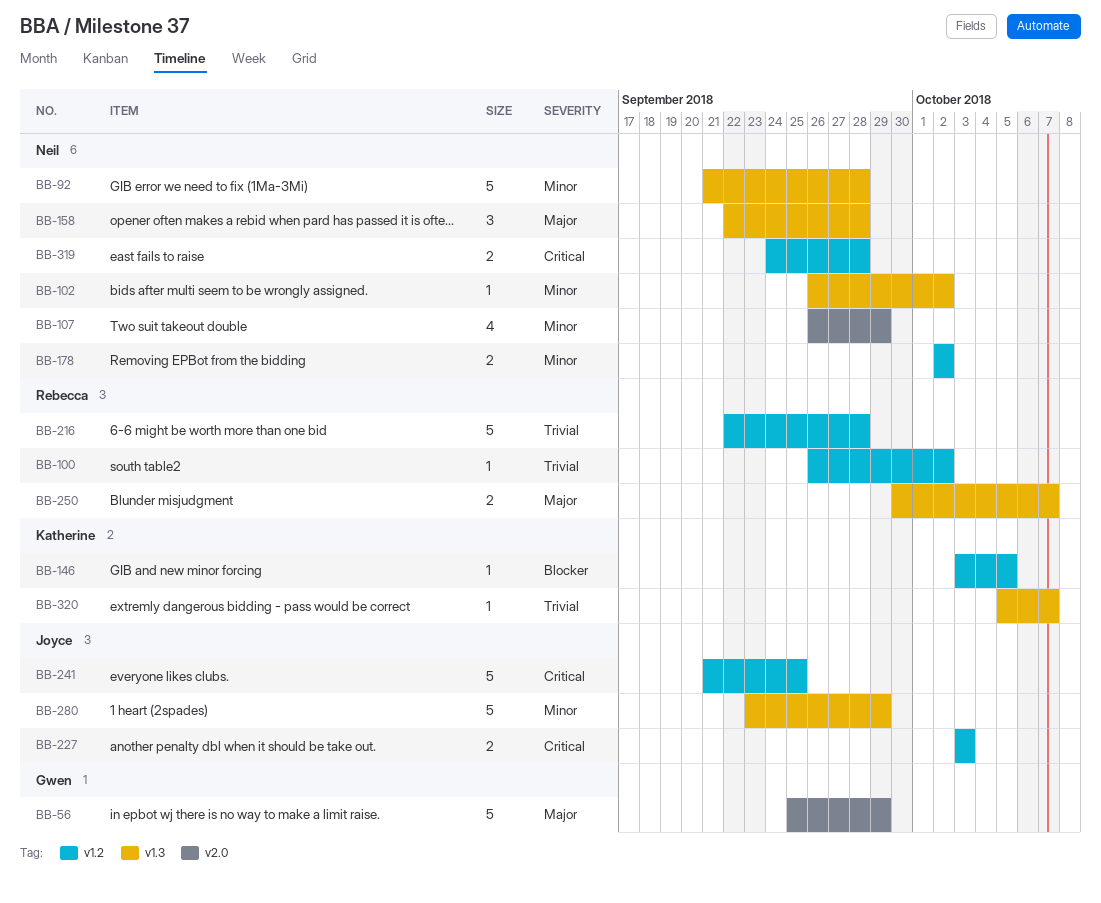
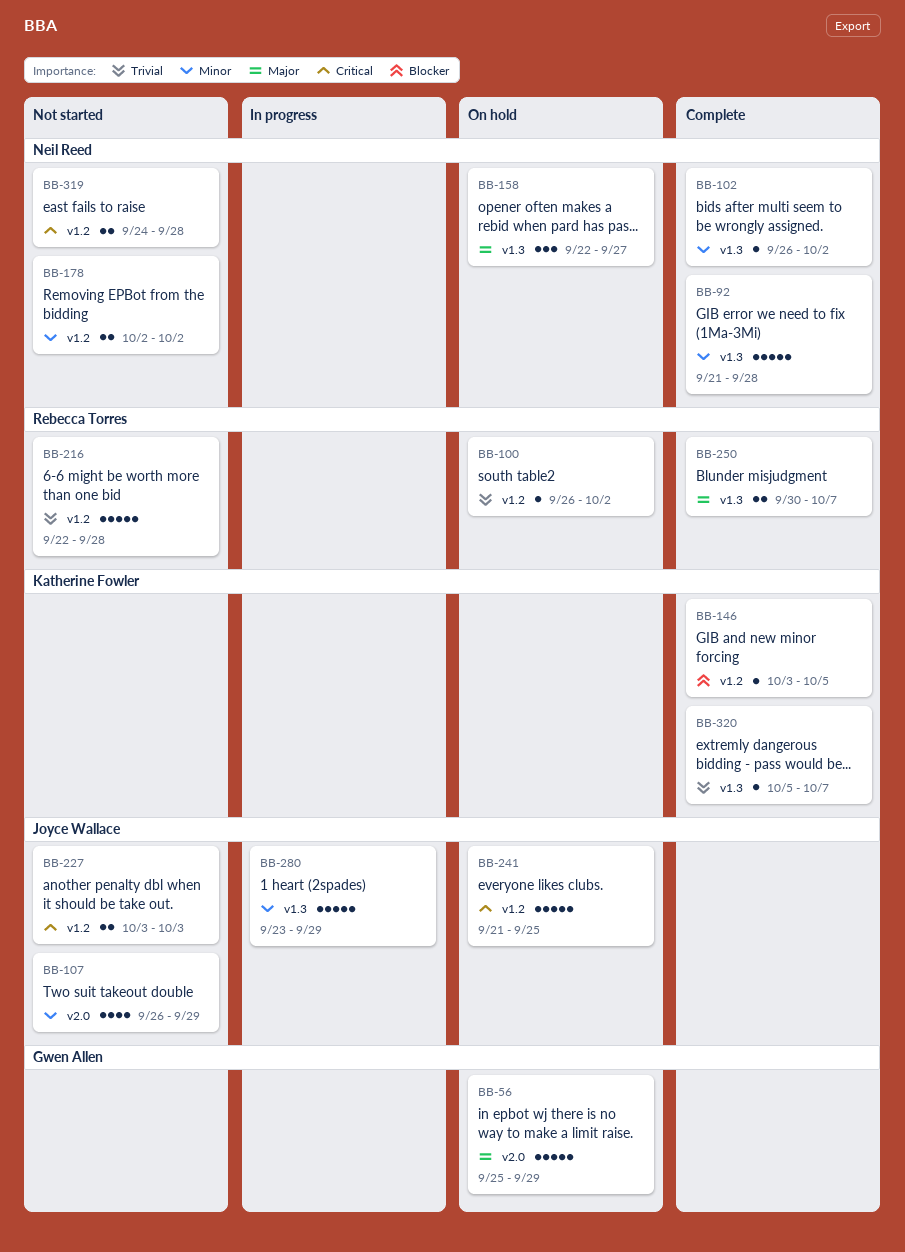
BB-107, owner: Neil Reed -> Joyce Wallace
BB-158, due: Sep 28 -> Sep 27

